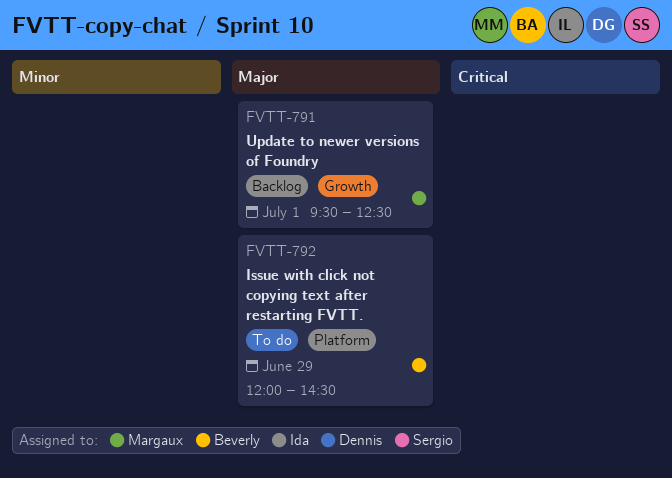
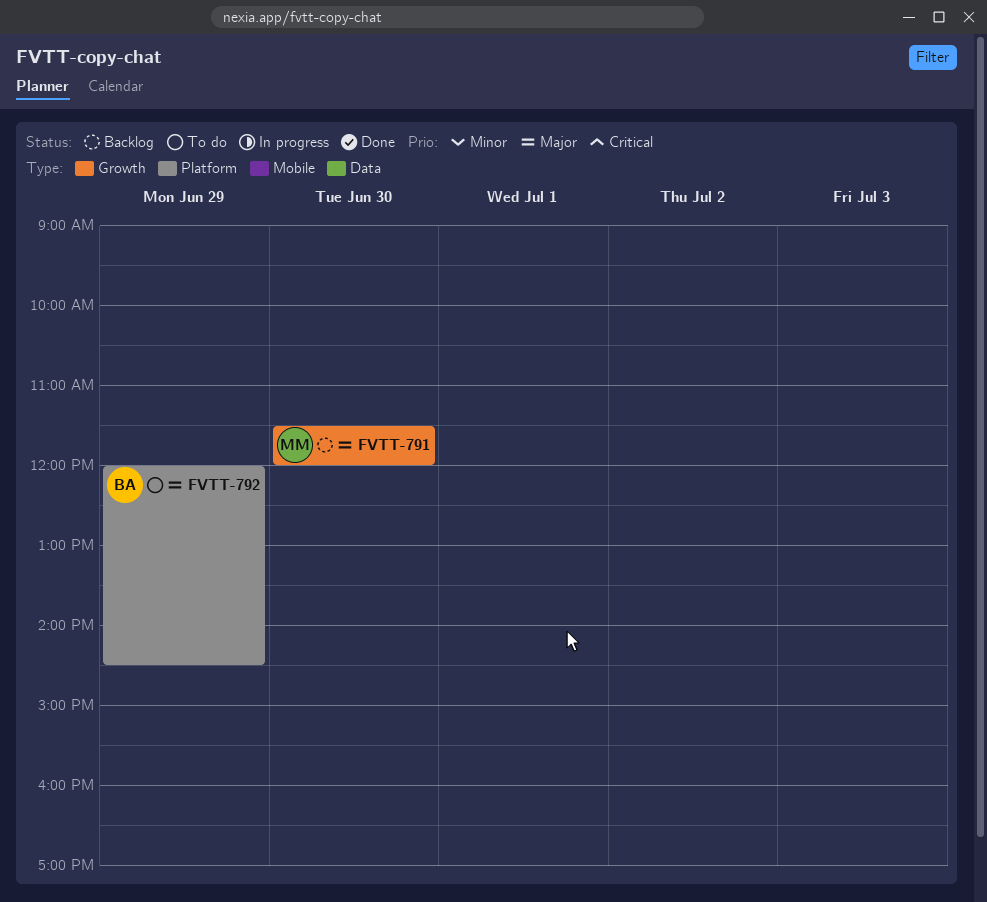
FVTT-791, day: Jul 1 -> Jun 30
FVTT-791, begins: 09:30 -> 11:30
FVTT-791, ends: 12:30 -> 12:00

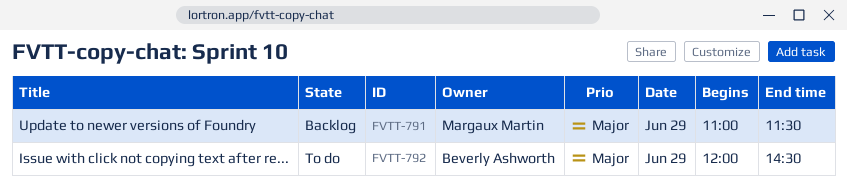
FVTT-791, day: Jun 30 -> Jun 29
FVTT-791, begins: 11:30 -> 11:00
FVTT-791, ends: 12:00 -> 11:30

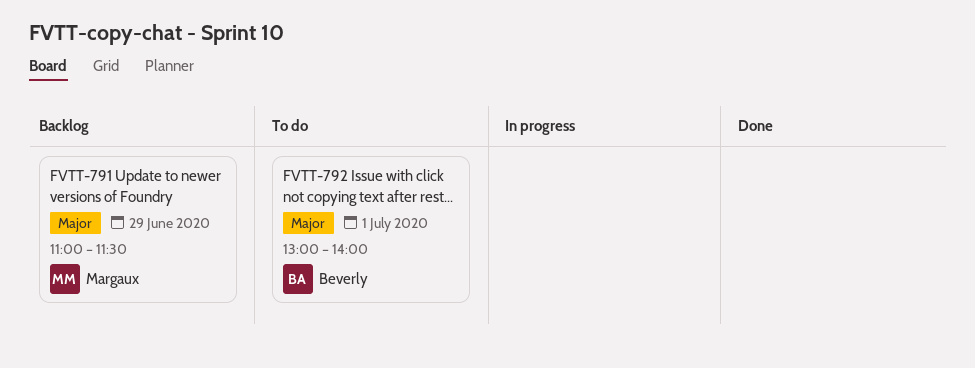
FVTT-792, day: Jun 29 -> Jul 1
FVTT-792, begins: 12:00 -> 13:00
FVTT-792, ends: 14:30 -> 14:00

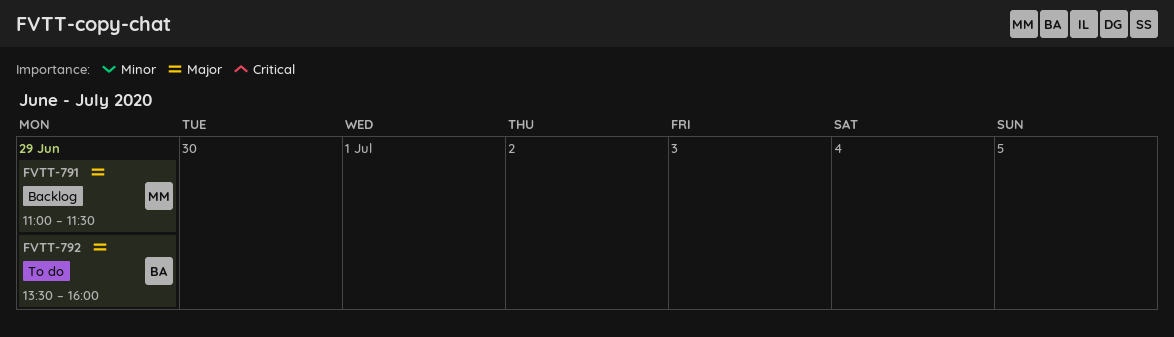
FVTT-792, day: Jul 1 -> Jun 29
FVTT-792, begins: 13:00 -> 13:30
FVTT-792, ends: 14:00 -> 16:00

